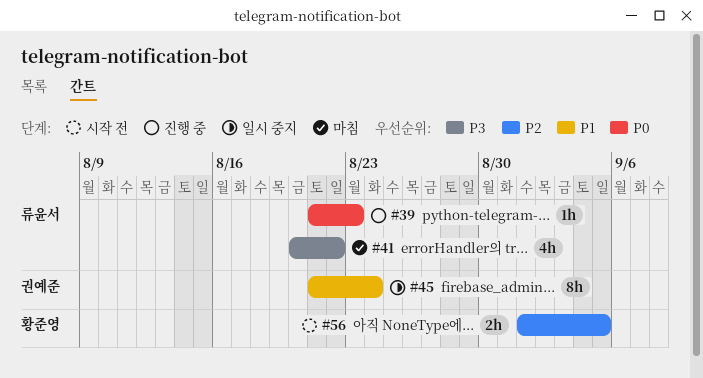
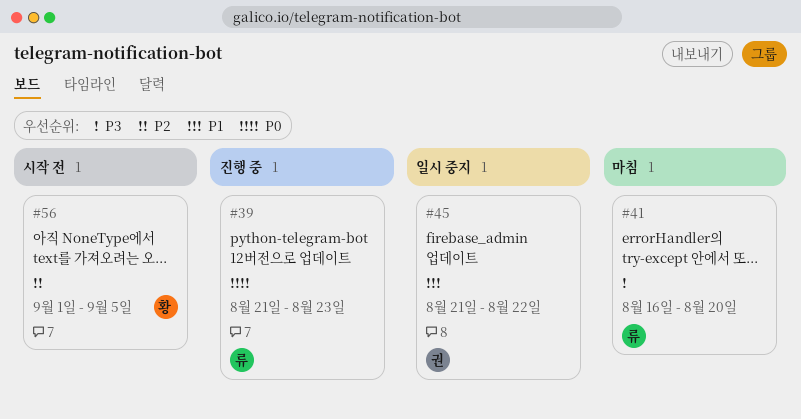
#41, start: Aug 20 -> Aug 16
#41, due: Aug 22 -> Aug 20
#45, due: Aug 24 -> Aug 22

